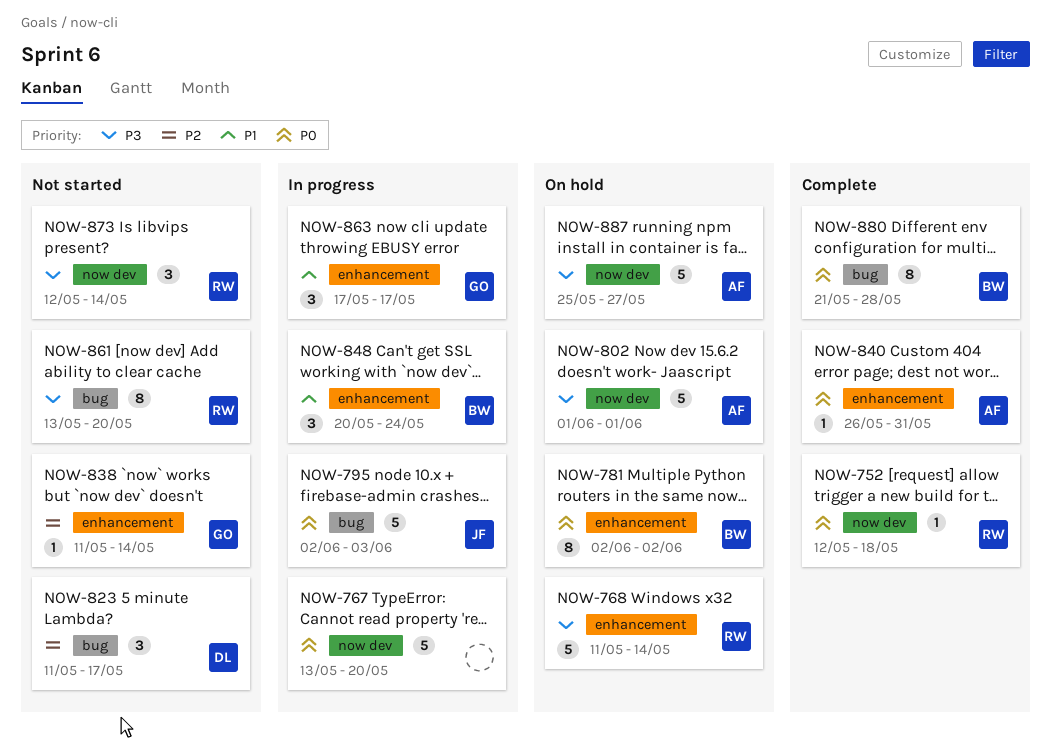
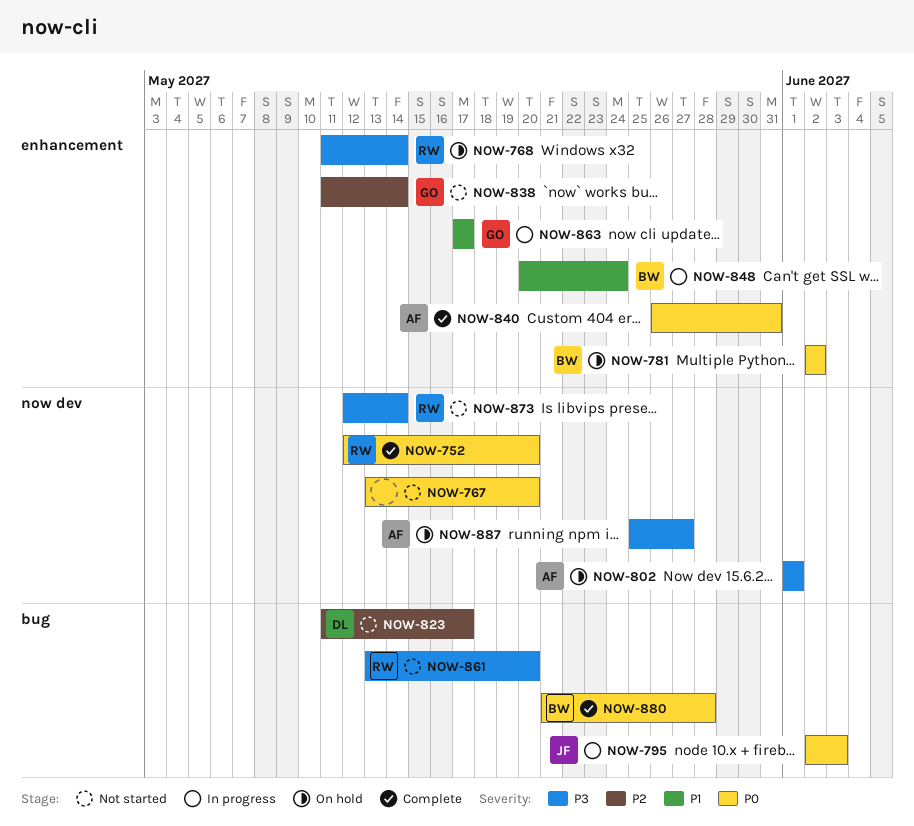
NOW-752, due: May 18 -> May 20
NOW-767, status: In progress -> Not started

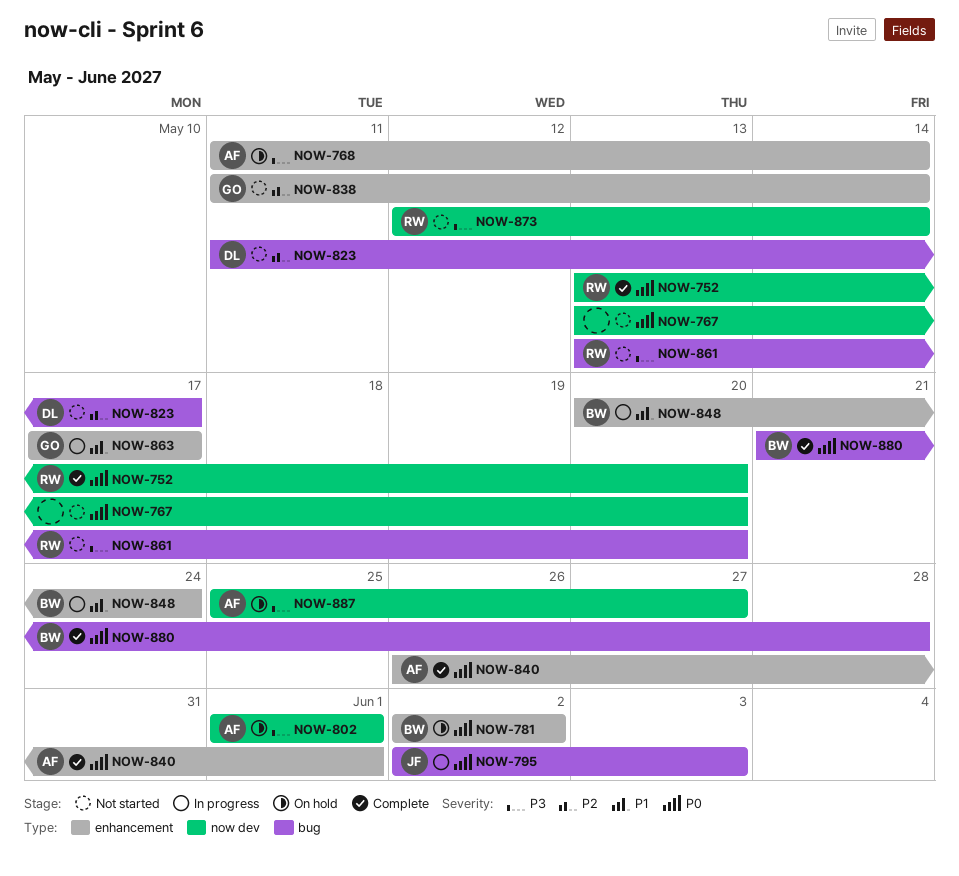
NOW-752, start: May 12 -> May 13
NOW-768, owner: RW -> AF
NOW-840, due: May 31 -> Jun 1

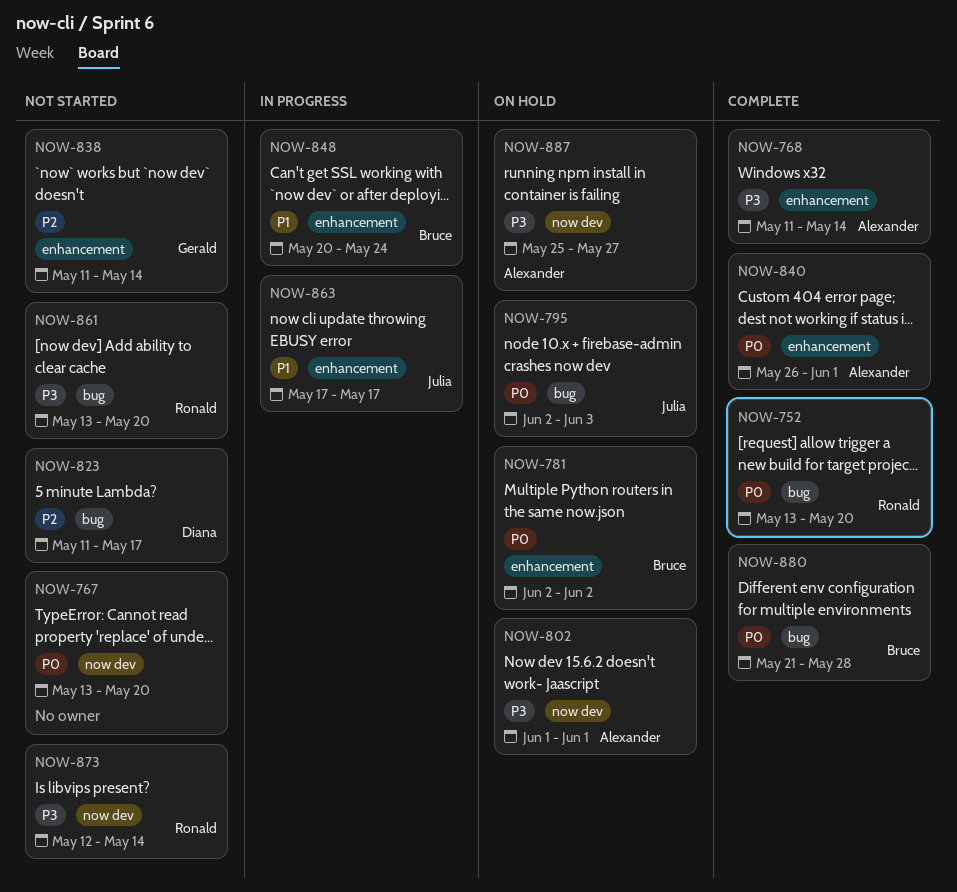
NOW-752, label: now dev -> bug
NOW-768, status: On hold -> Complete
NOW-795, status: In progress -> On hold
NOW-863, owner: Gerald -> Julia

